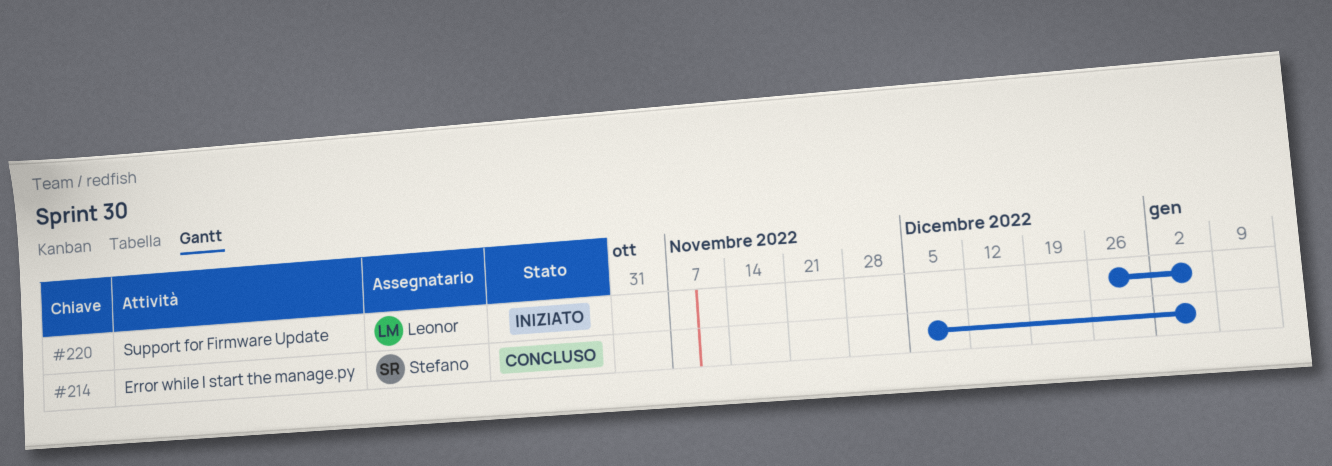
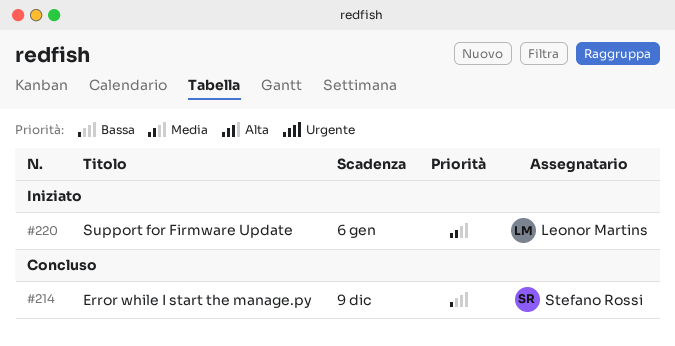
#214, due: Jan 6 -> Dec 9

